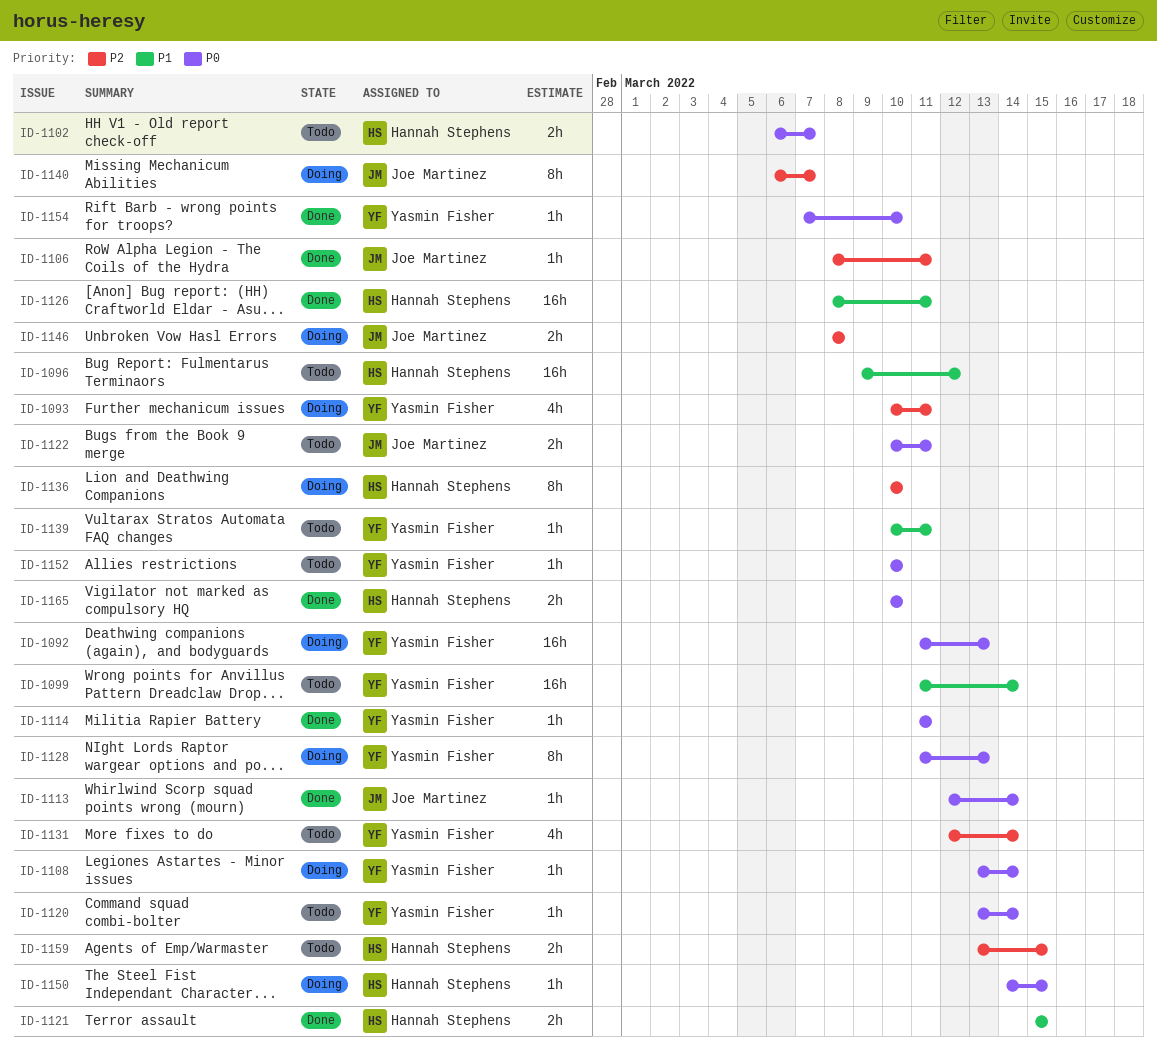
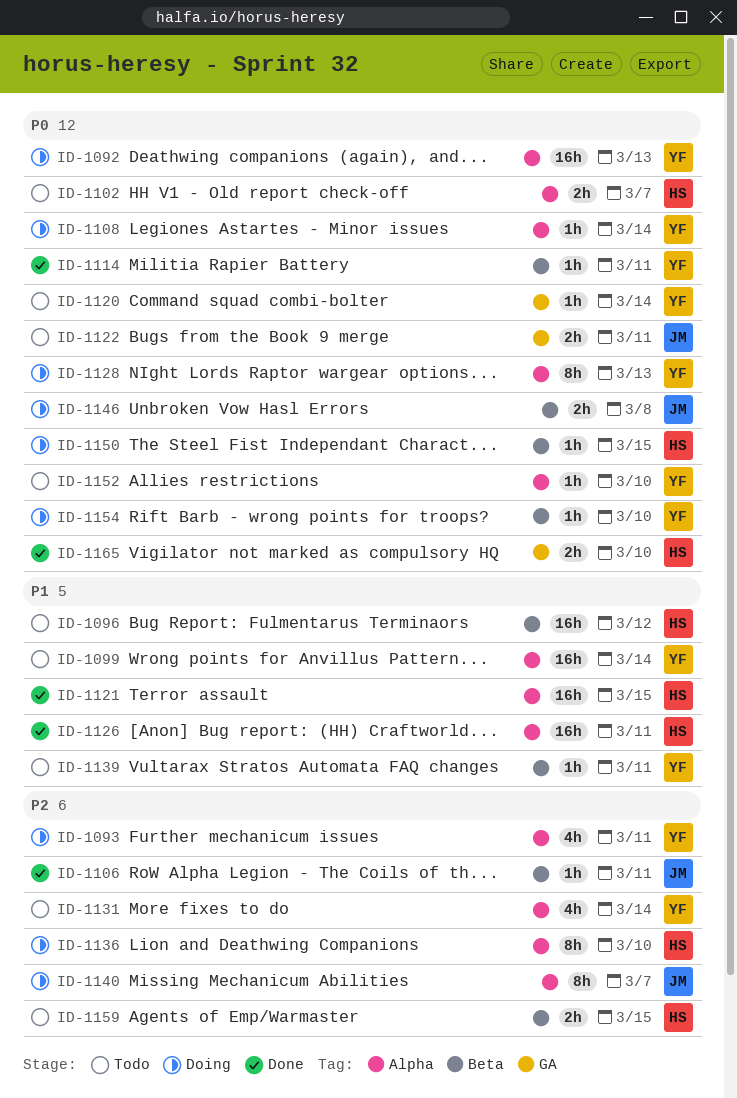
ID-1113: present -> none
ID-1121, estimate: 2h -> 16h
ID-1146, priority: P2 -> P0
ID-1154, status: Done -> Doing

